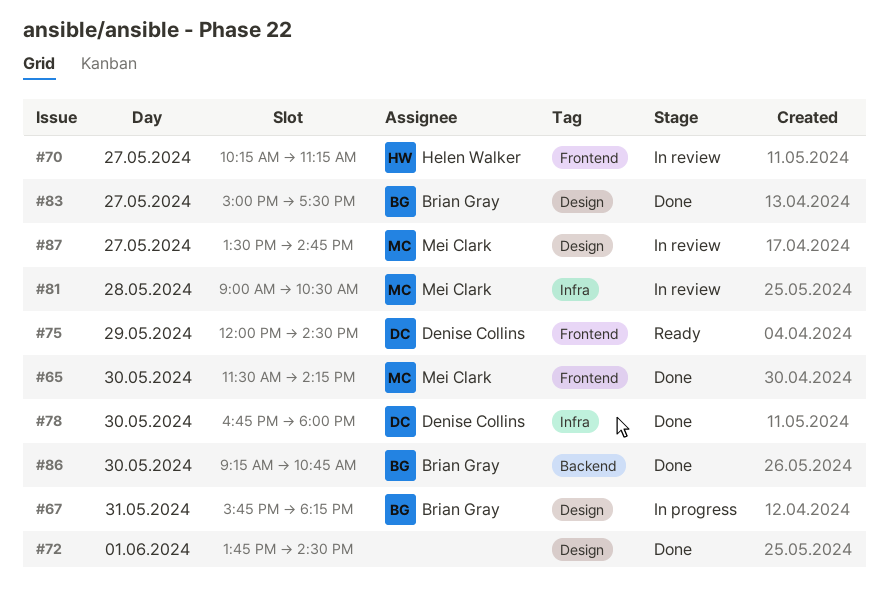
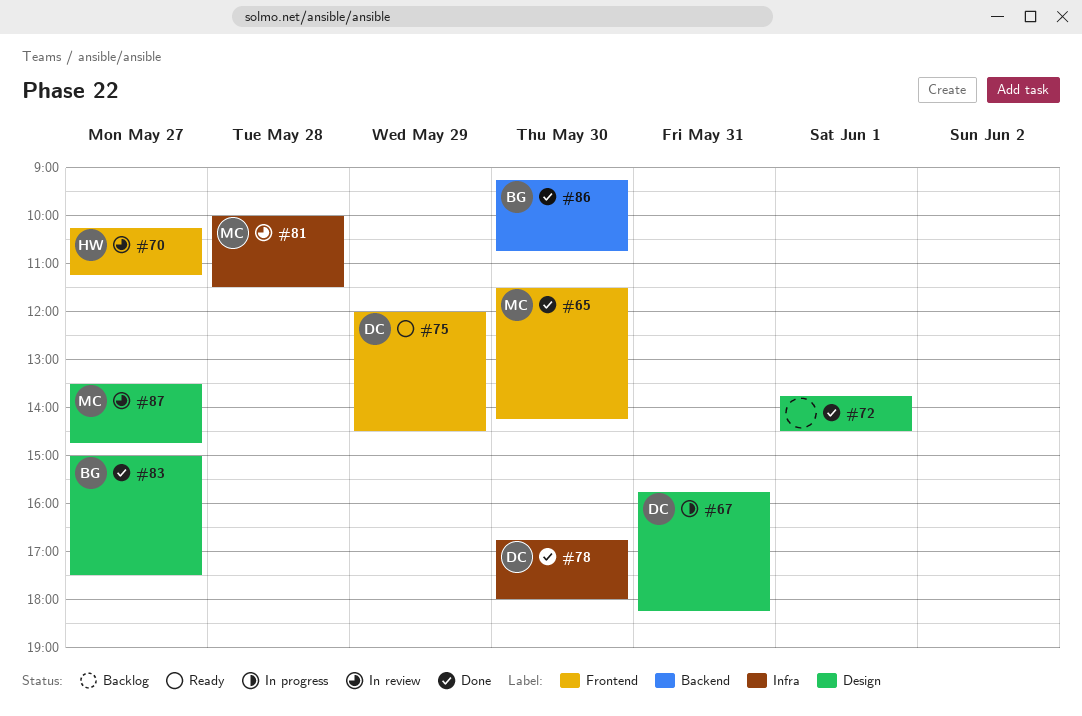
#67, owner: Brian Gray -> Denise Collins
#81, begins: 09:00 -> 10:00
#81, ends: 10:30 -> 11:30

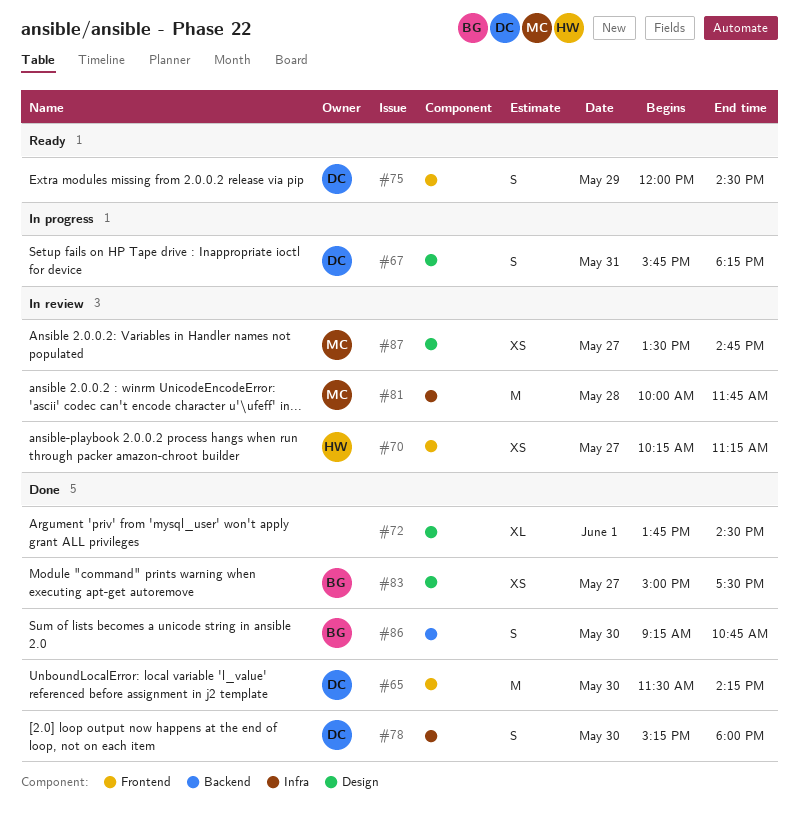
#65, owner: MC -> DC
#78, begins: 16:45 -> 15:15
#81, ends: 11:30 -> 11:45

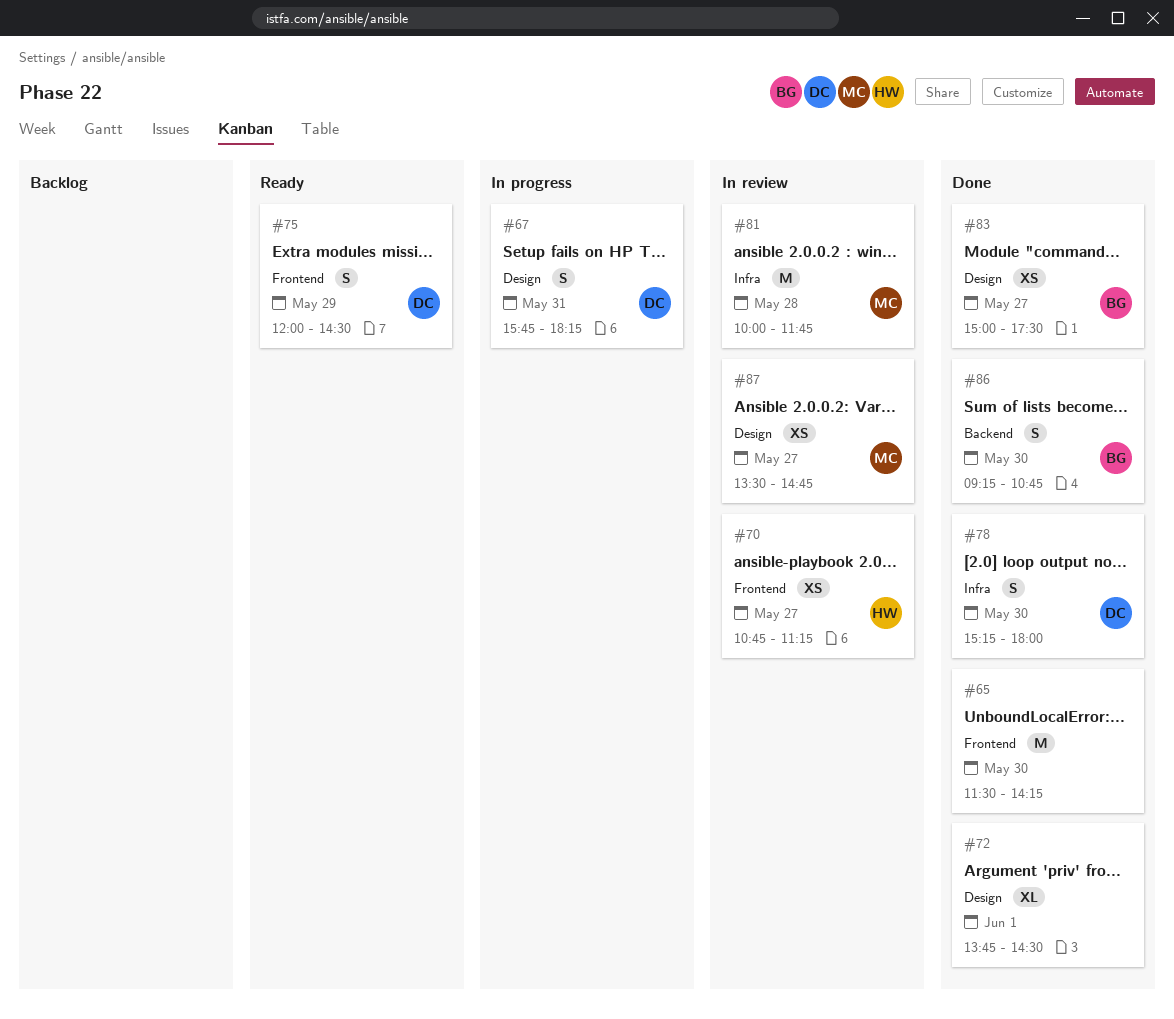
#65, owner: DC -> none
#70, begins: 10:15 -> 10:45

